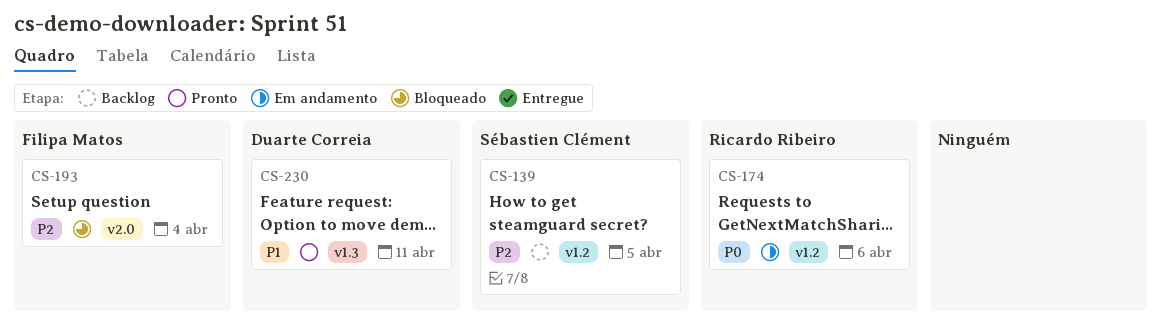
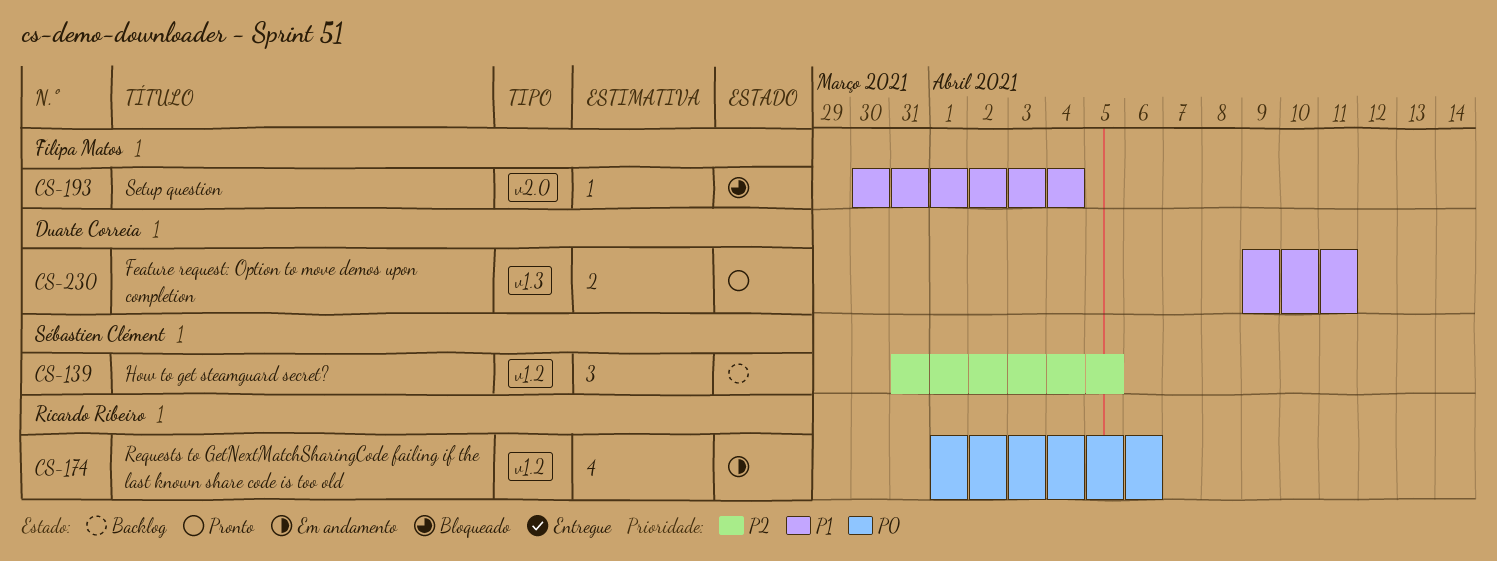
CS-193, priority: P2 -> P1

